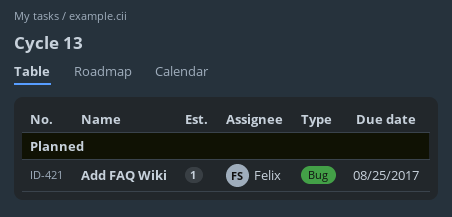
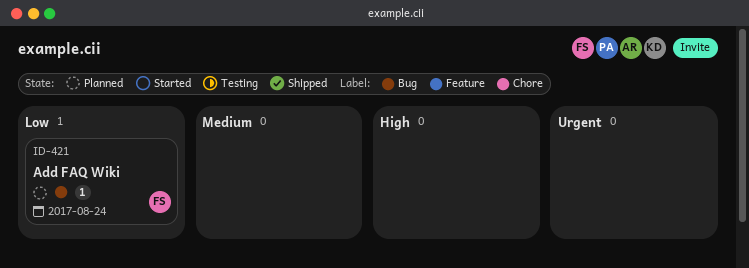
ID-421, due: Aug 25 -> Aug 24

